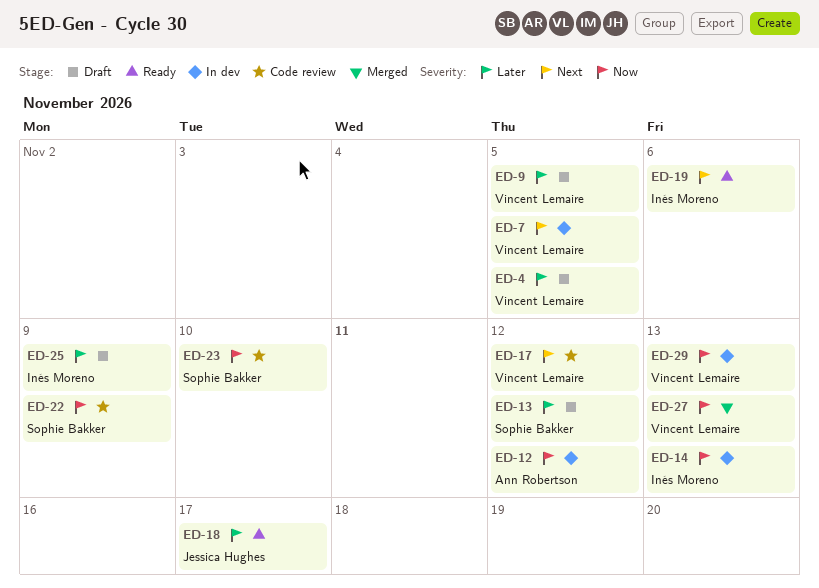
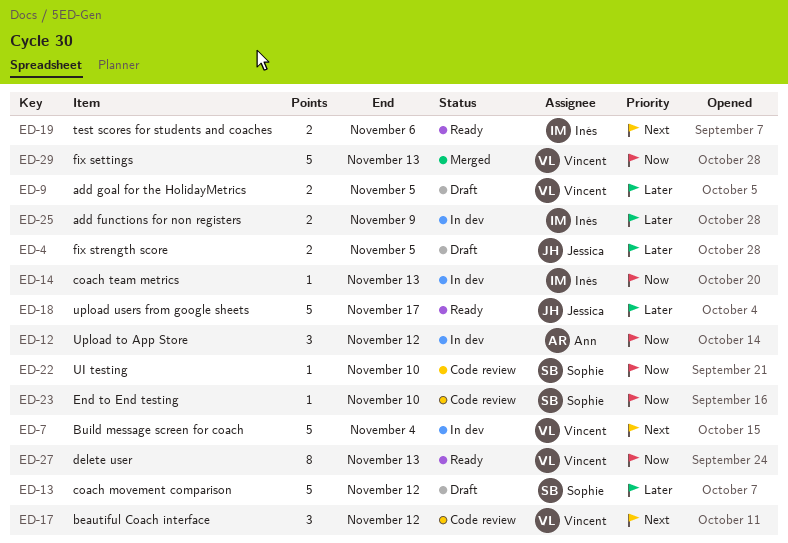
ED-4, owner: Vincent Lemaire -> Jessica Hughes
ED-7, due: Nov 5 -> Nov 4
ED-22, due: Nov 9 -> Nov 10
ED-25, status: Draft -> In dev
ED-27, status: Merged -> Ready
ED-29, status: In dev -> Merged

